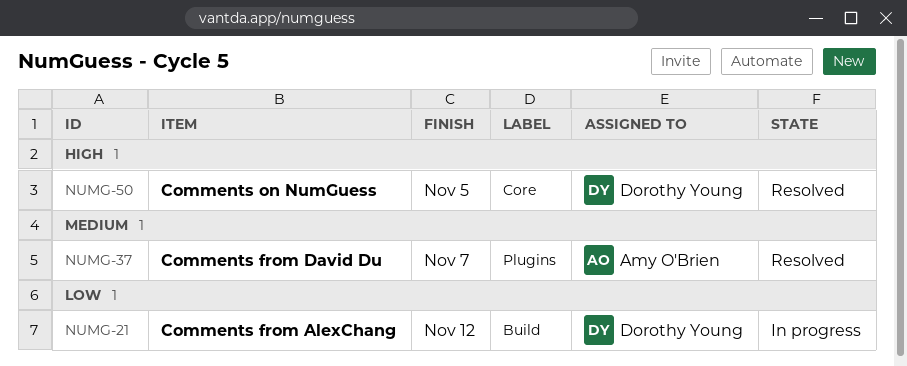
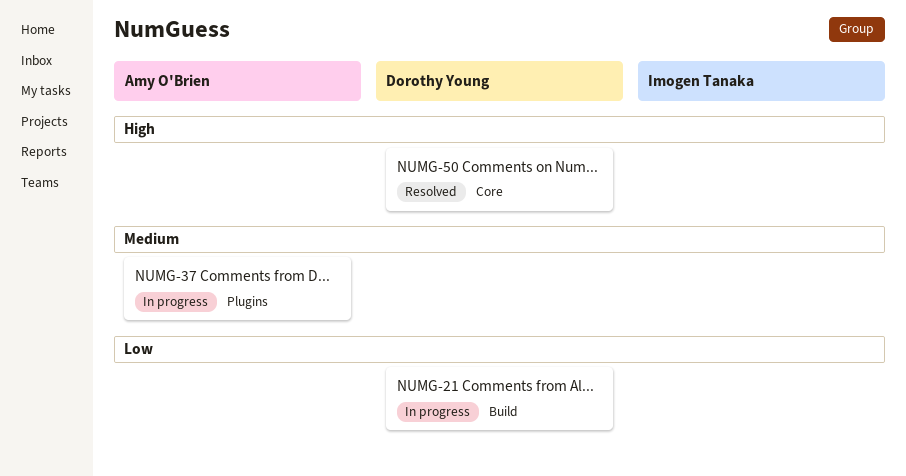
NUMG-37, status: Resolved -> In progress

